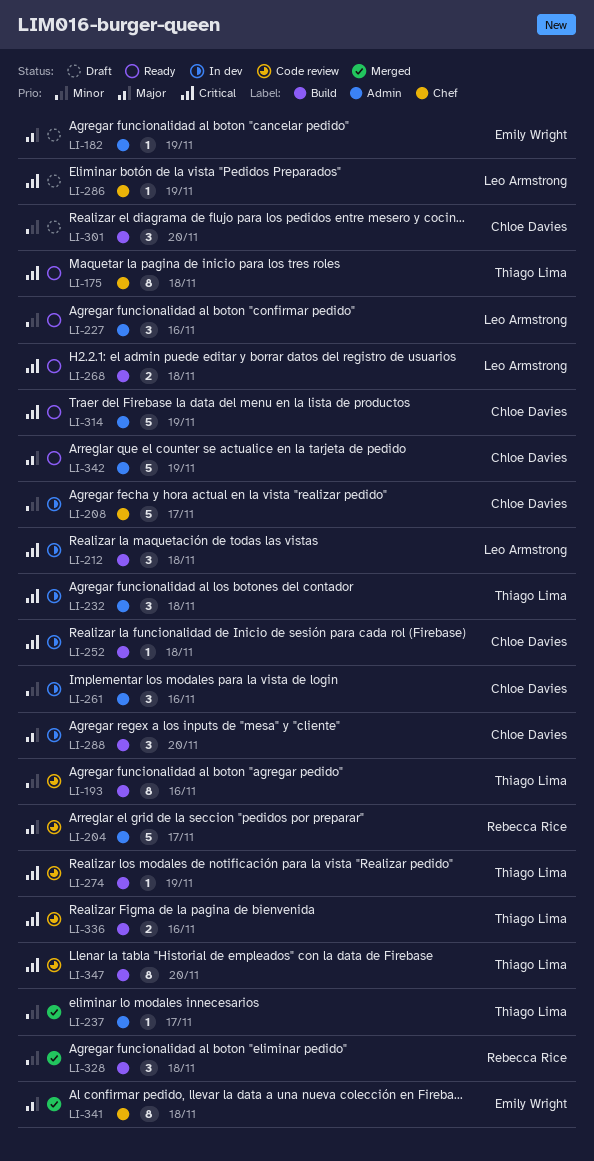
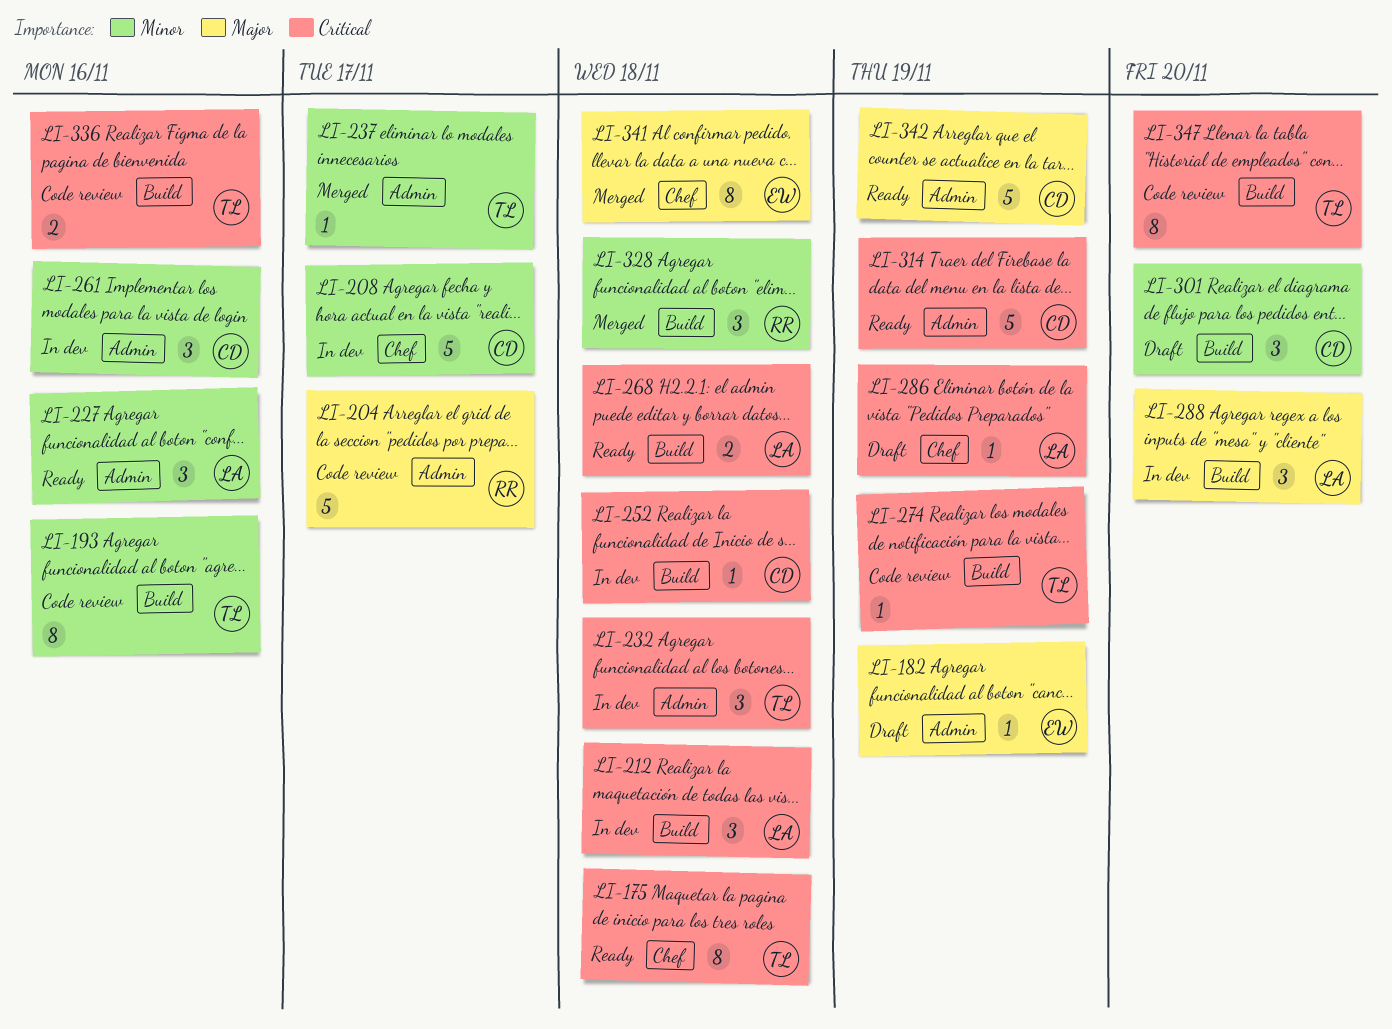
LI-288, owner: Chloe Davies -> Leo Armstrong

